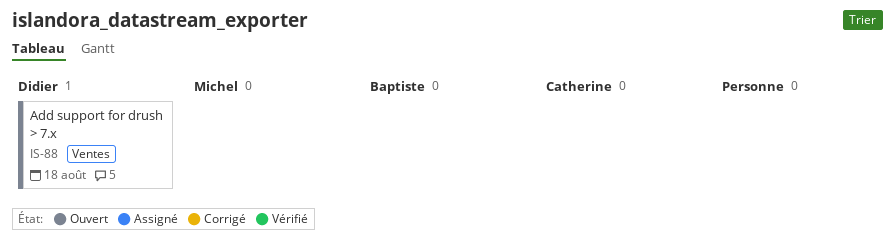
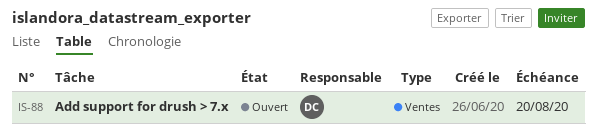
IS-88, due: Aug 18 -> Aug 20

